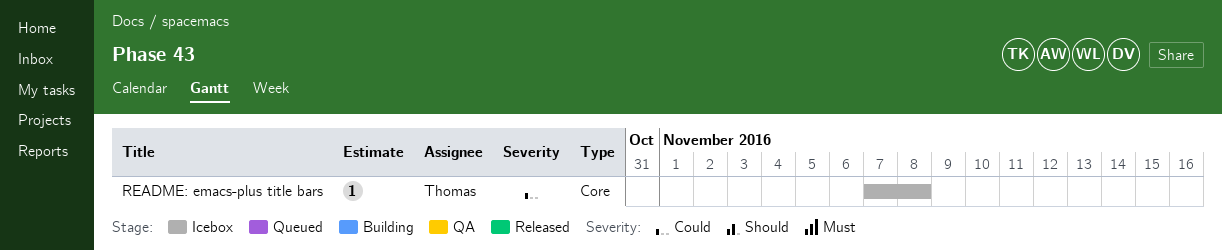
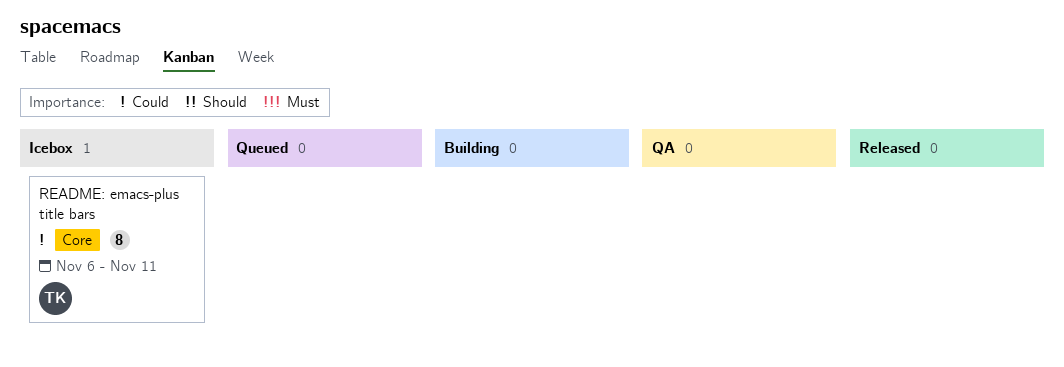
README: emacs-plus title bars, estimate: 1 -> 8
README: emacs-plus title bars, start: Nov 7 -> Nov 6
README: emacs-plus title bars, due: Nov 8 -> Nov 11

